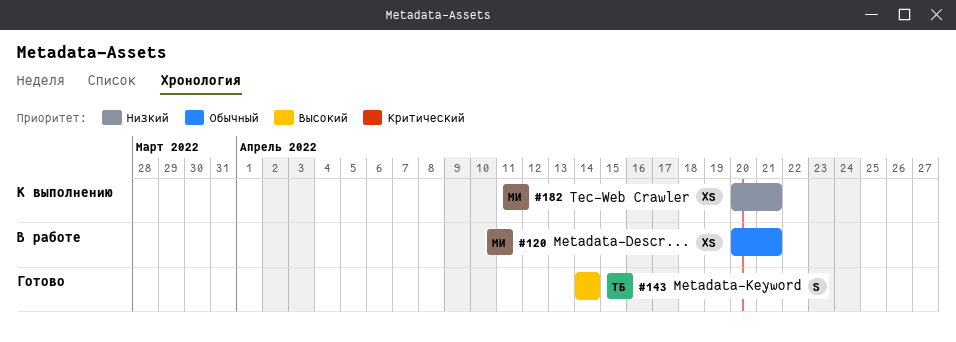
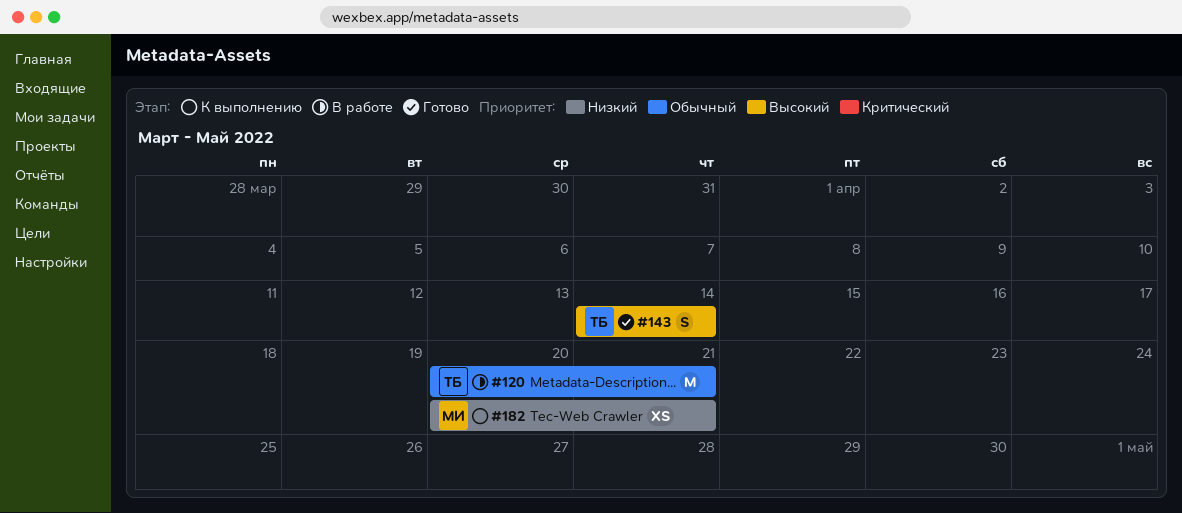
#120, owner: МИ -> ТБ
#120, estimate: XS -> M

